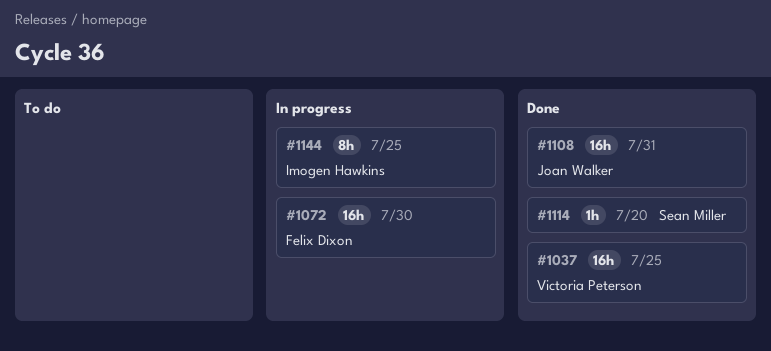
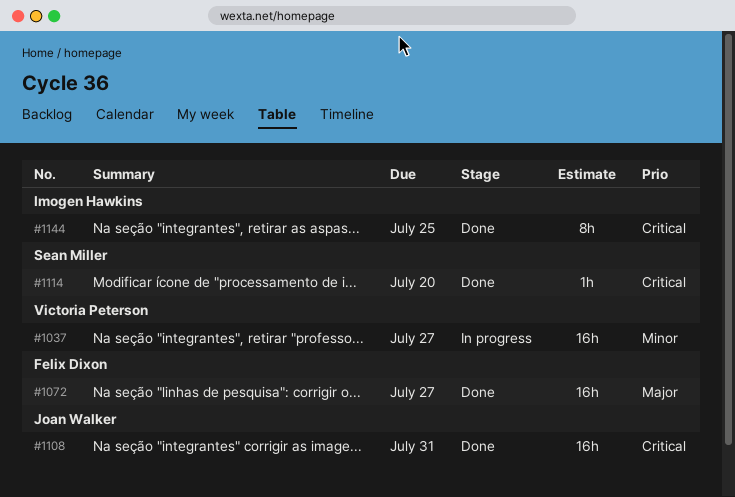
#1037, status: Done -> In progress
#1037, due: Jul 25 -> Jul 27
#1072, status: In progress -> Done
#1072, due: Jul 30 -> Jul 27
#1144, status: In progress -> Done

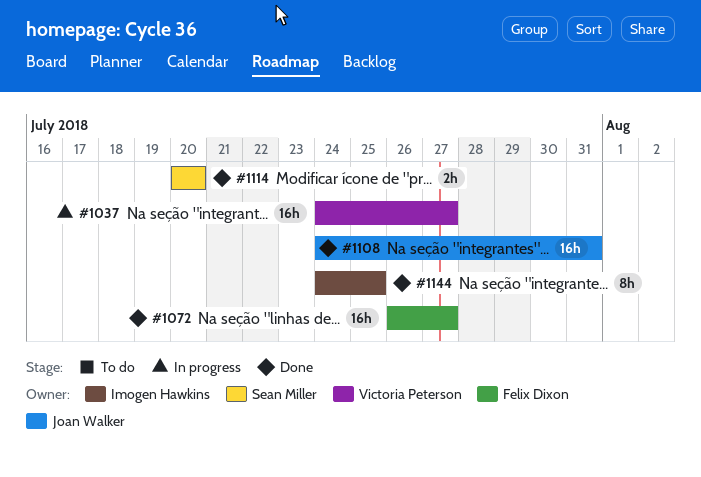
#1114, estimate: 1h -> 2h

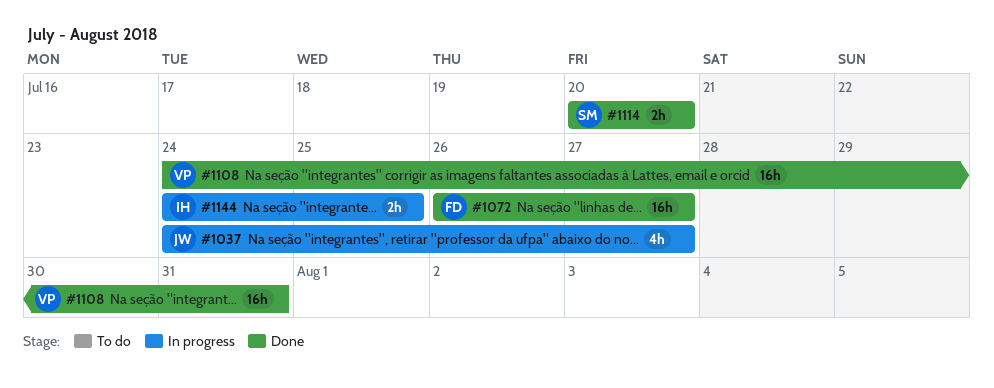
#1037, owner: Victoria Peterson -> Joan Walker
#1037, estimate: 16h -> 4h
#1108, owner: Joan Walker -> Victoria Peterson
#1144, status: Done -> In progress
#1144, estimate: 8h -> 2h

